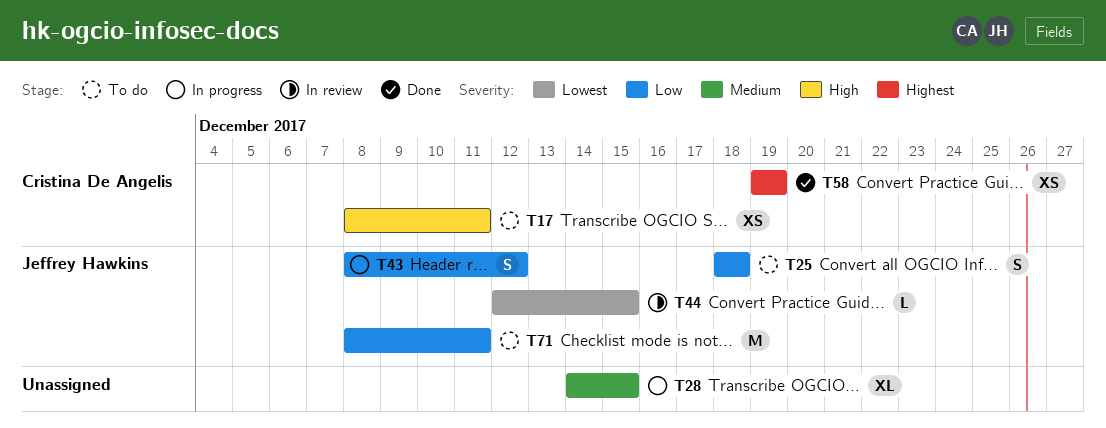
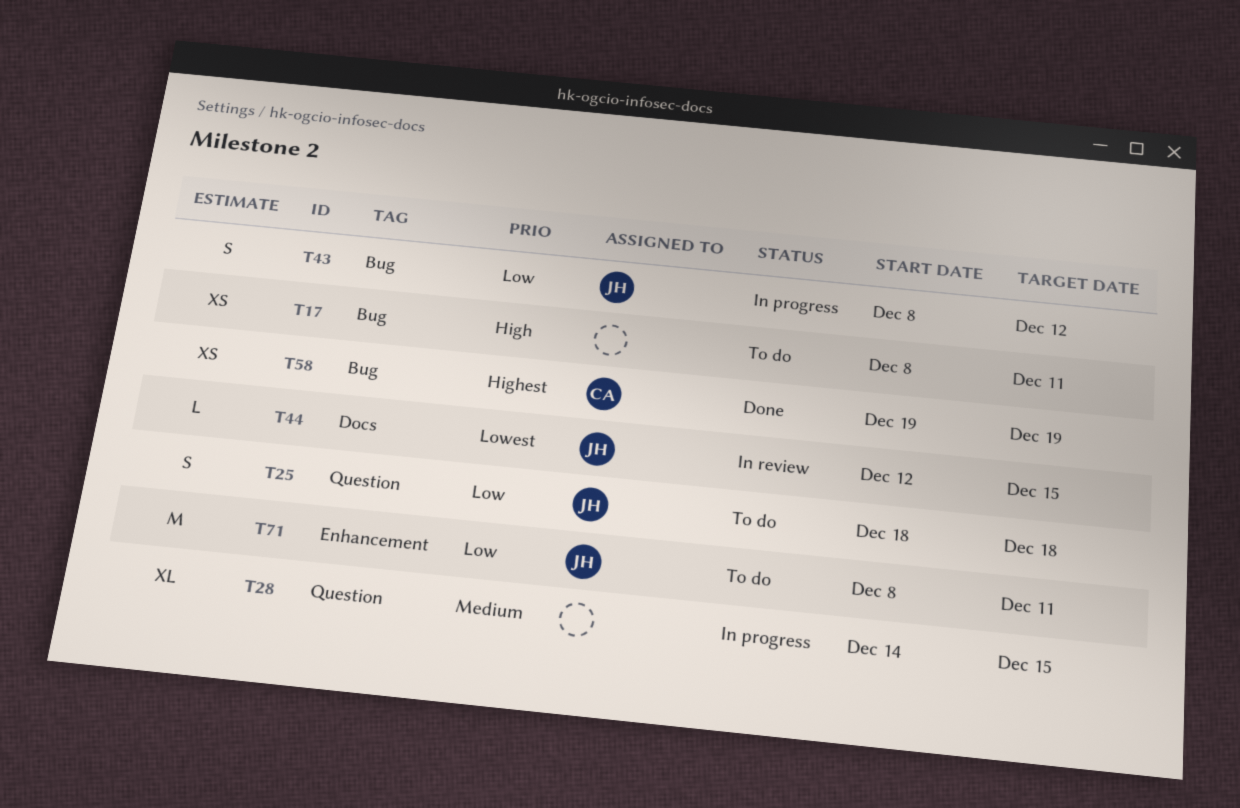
T17, owner: Cristina De Angelis -> none

